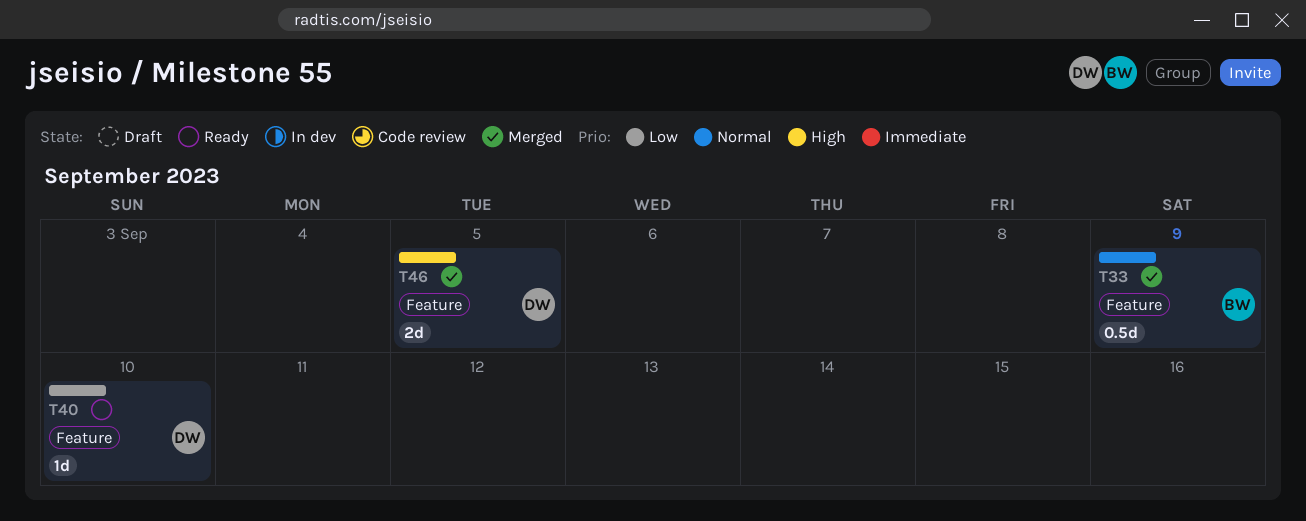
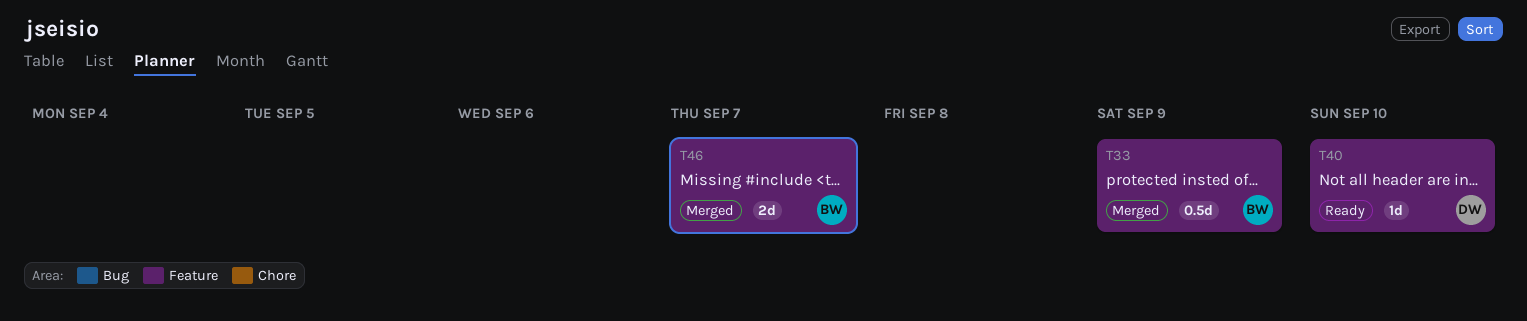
T46, owner: DW -> BW
T46, due: Sep 5 -> Sep 7

